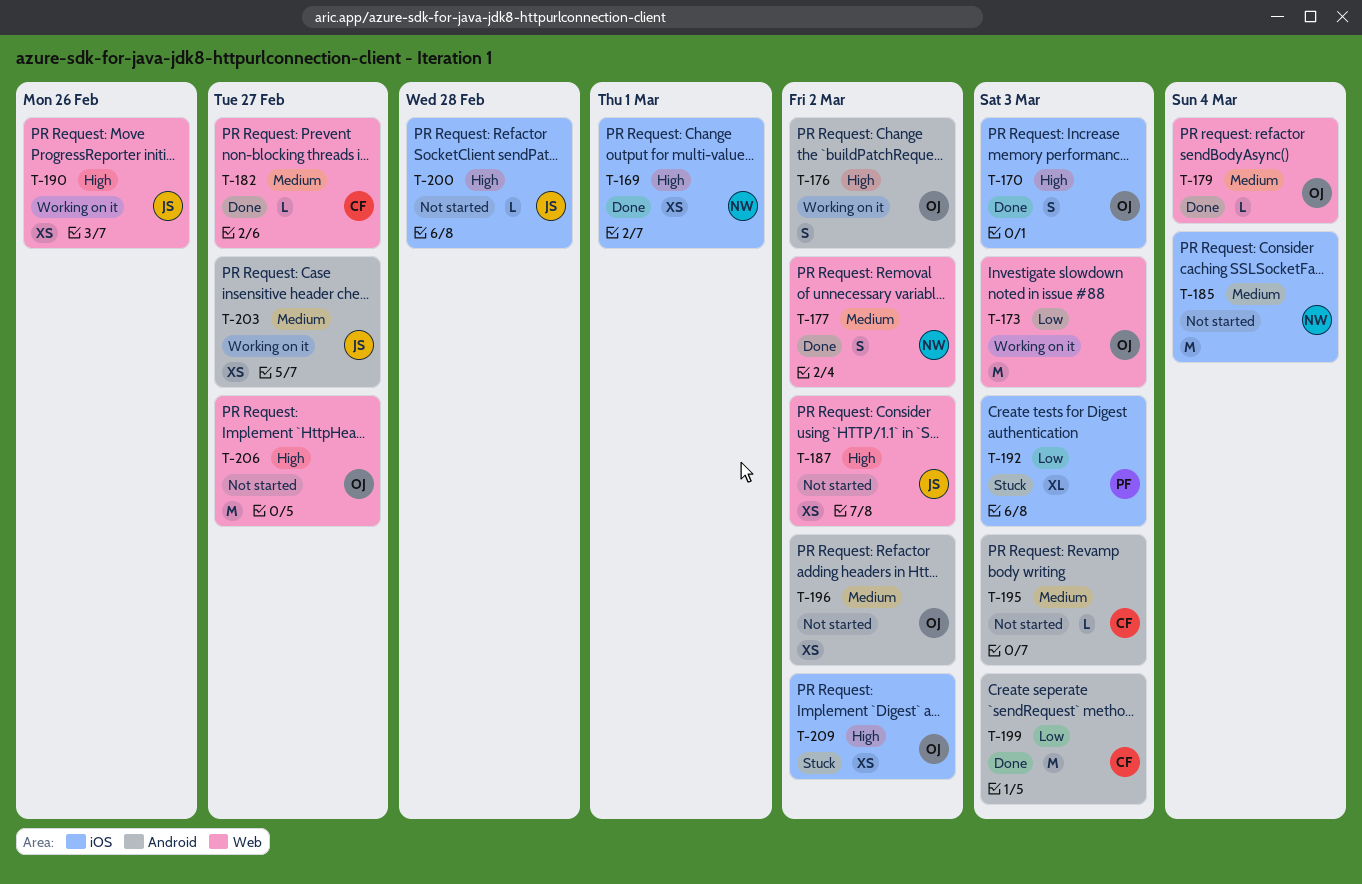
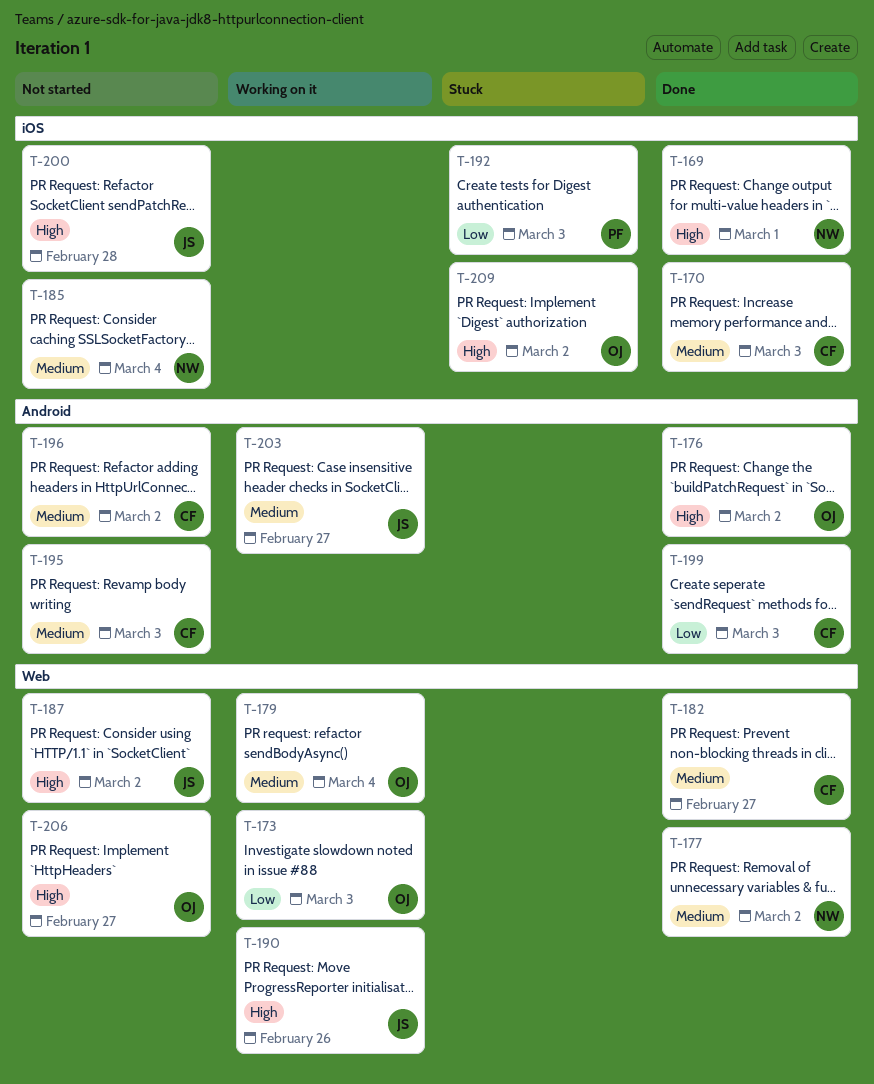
T-170, owner: OJ -> CF
T-170, priority: High -> Medium
T-176, status: Working on it -> Done
T-179, status: Done -> Working on it
T-196, owner: OJ -> CF

